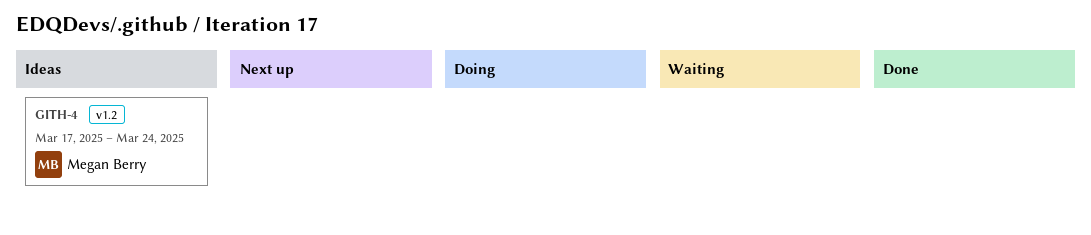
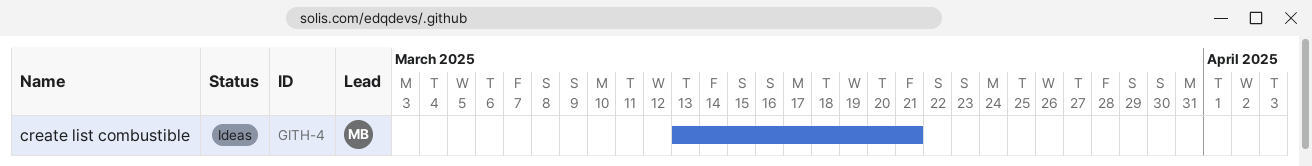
GITH-4, start: Mar 17 -> Mar 13
GITH-4, due: Mar 24 -> Mar 21

